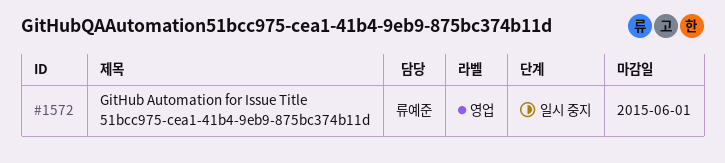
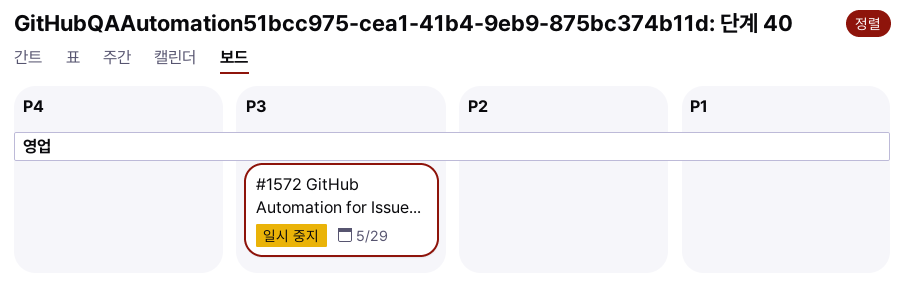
#1572, due: Jun 1 -> May 29

